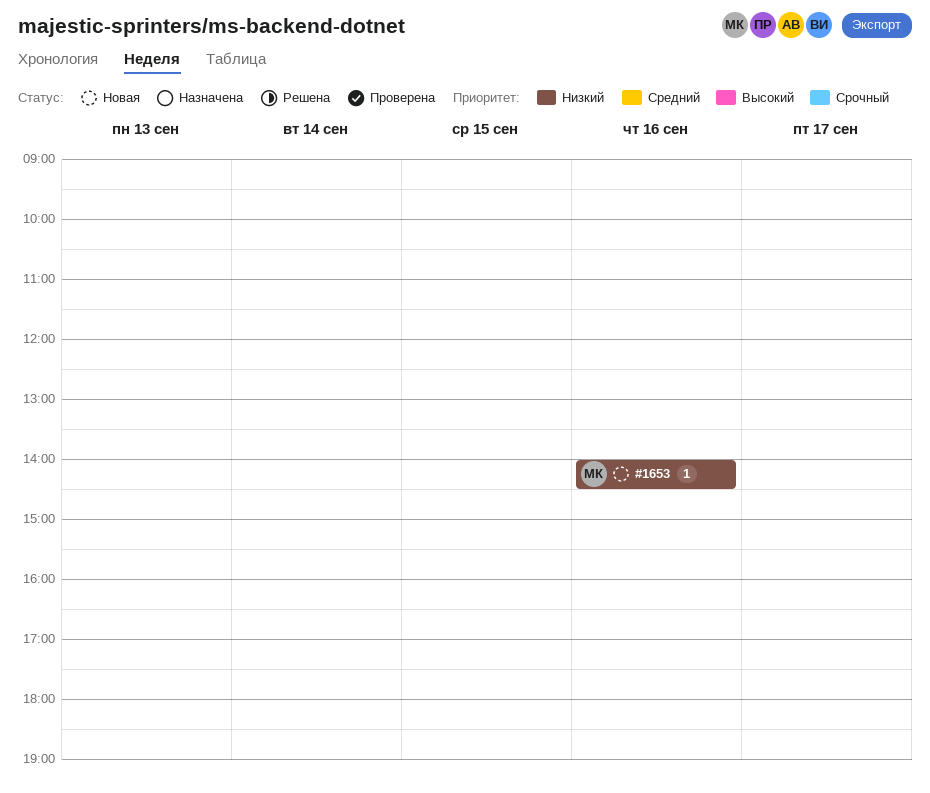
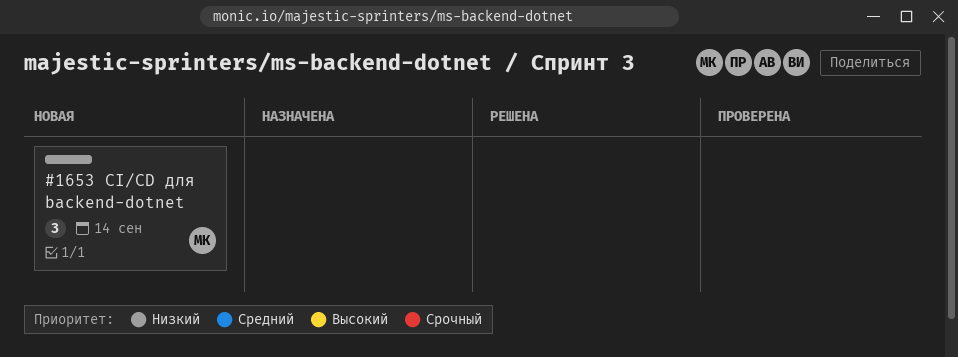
#1653, estimate: 1 -> 3
#1653, day: Sep 16 -> Sep 14

